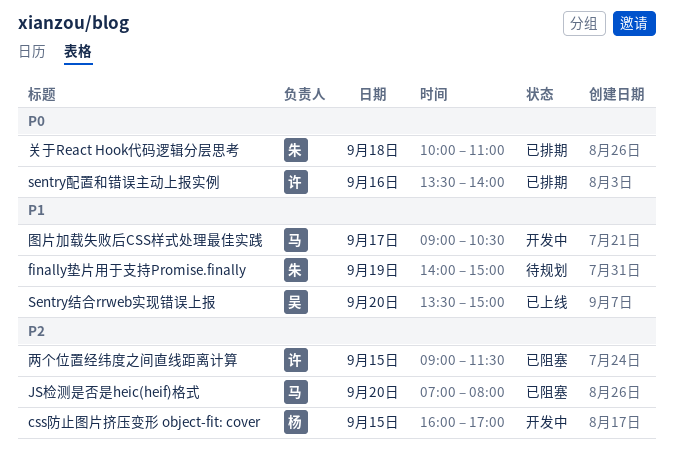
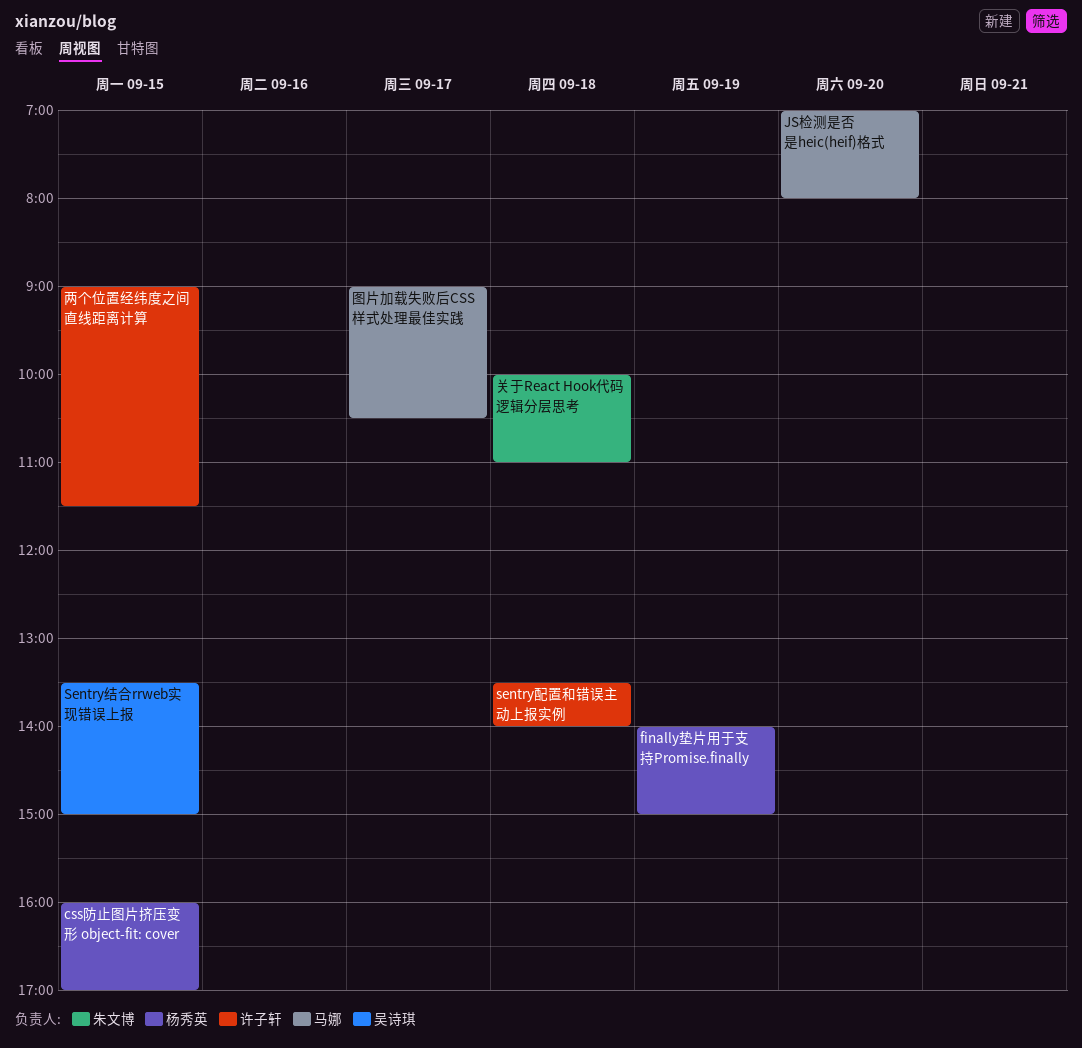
finally垫片用于支持Promise.finally, owner: 朱文博 -> 杨秀英
Sentry结合rrweb实现错误上报, day: Sep 20 -> Sep 15
sentry配置和错误主动上报实例, day: Sep 16 -> Sep 18

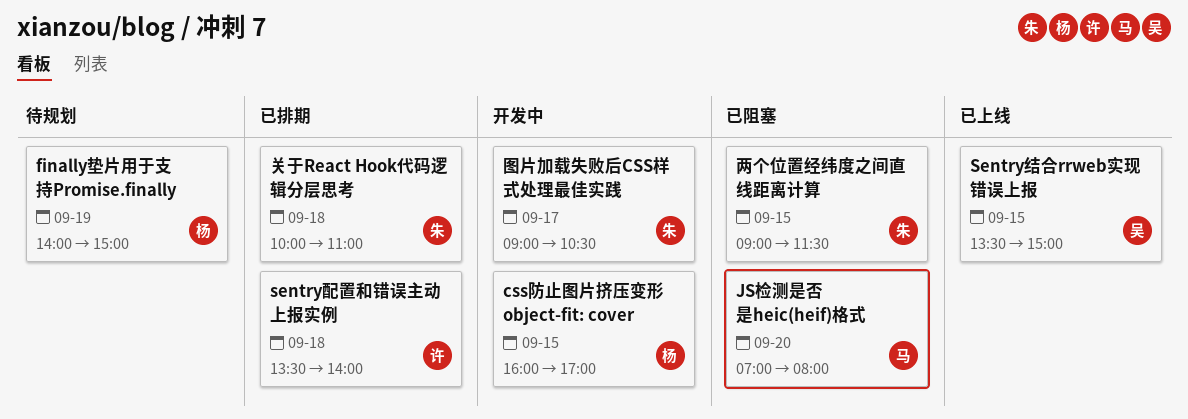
两个位置经纬度之间直线距离计算, owner: 许子轩 -> 朱文博
图片加载失败后CSS样式处理最佳实践, owner: 马娜 -> 朱文博

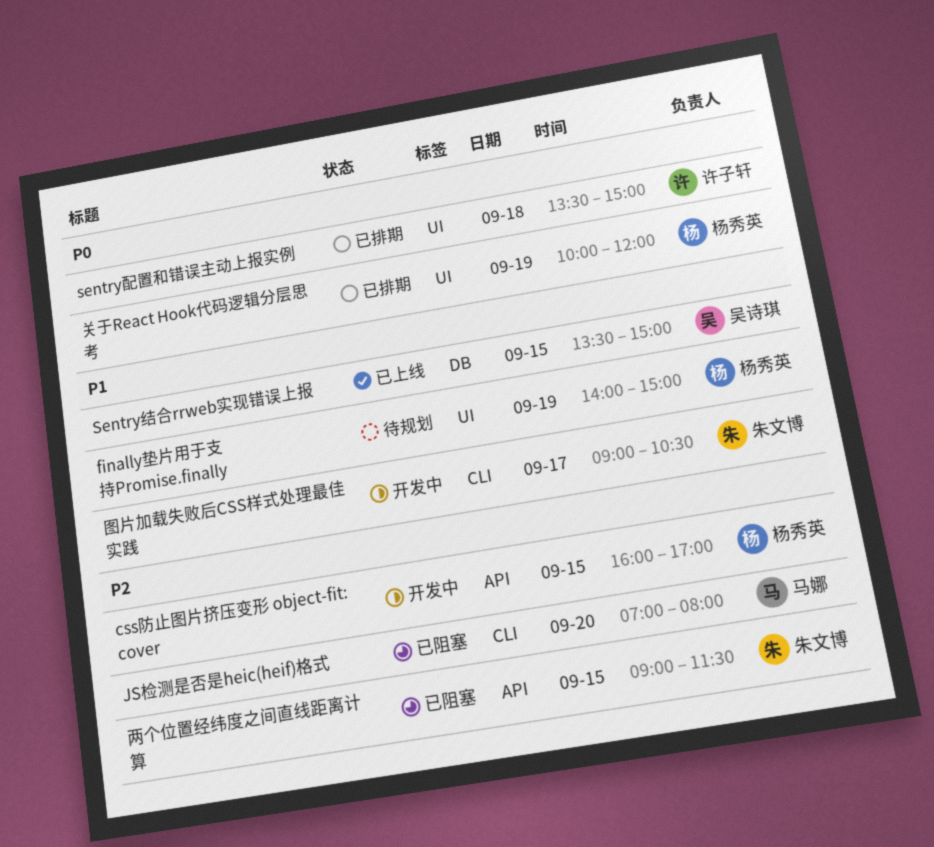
sentry配置和错误主动上报实例, ends: 14:00 -> 15:00
关于React Hook代码逻辑分层思考, owner: 朱文博 -> 杨秀英
关于React Hook代码逻辑分层思考, day: Sep 18 -> Sep 19
关于React Hook代码逻辑分层思考, ends: 11:00 -> 12:00

